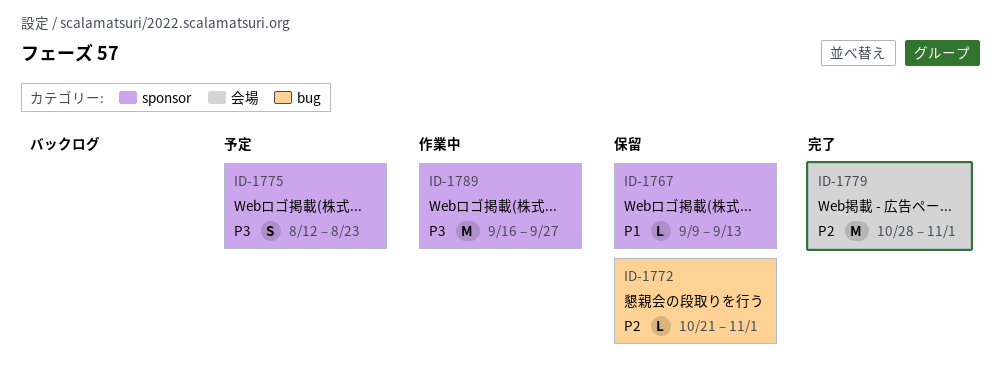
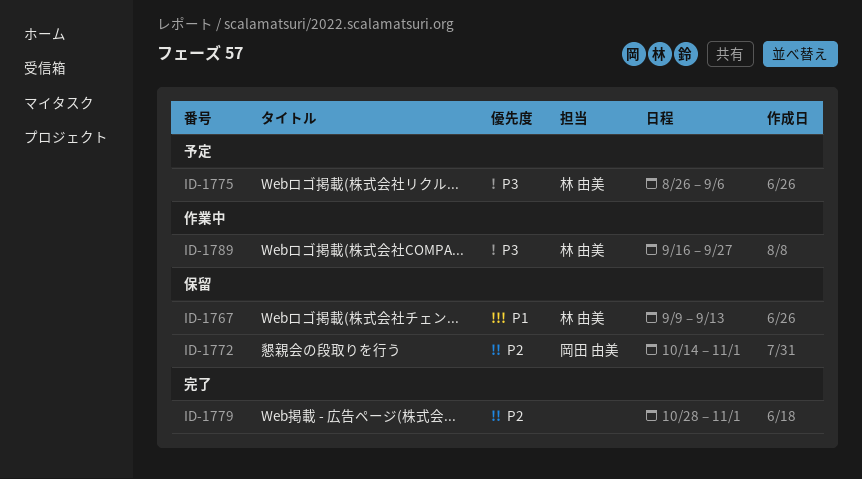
ID-1772, start: Oct 21 -> Oct 14
ID-1775, start: Aug 12 -> Aug 26
ID-1775, due: Aug 23 -> Sep 6

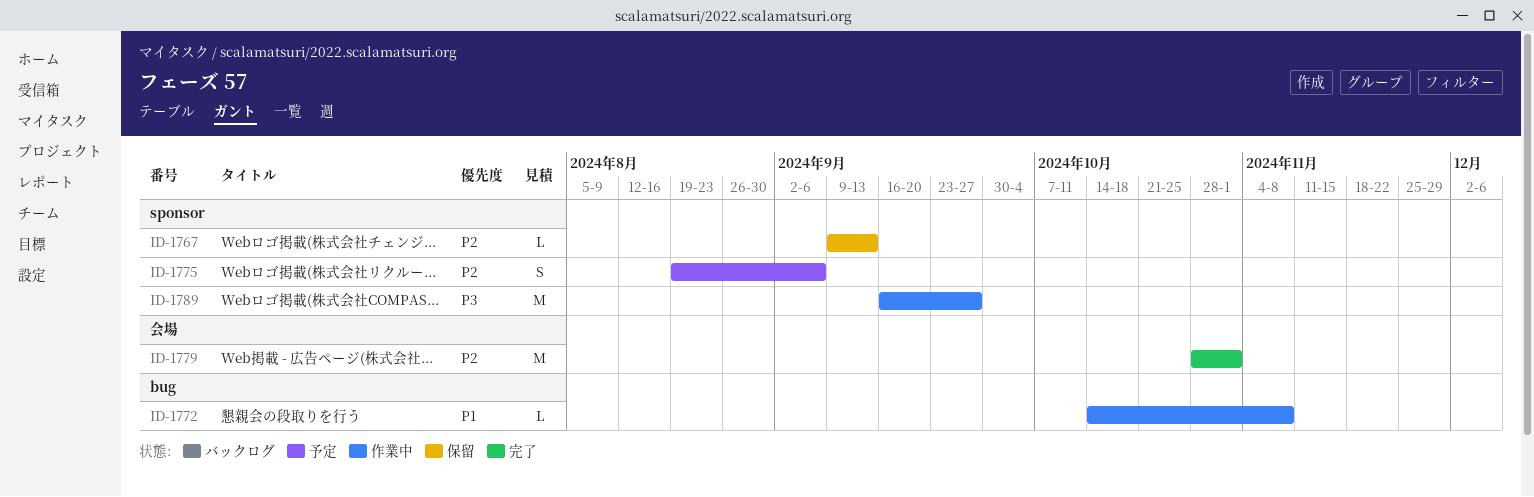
ID-1767, priority: P1 -> P2
ID-1772, status: 保留 -> 作業中
ID-1772, priority: P2 -> P1
ID-1772, due: Nov 1 -> Nov 8
ID-1775, priority: P3 -> P2
ID-1775, start: Aug 26 -> Aug 19

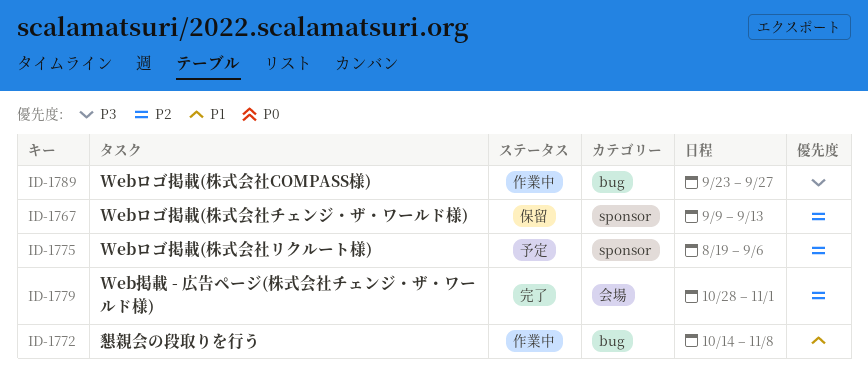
ID-1789, label: sponsor -> bug
ID-1789, start: Sep 16 -> Sep 23

